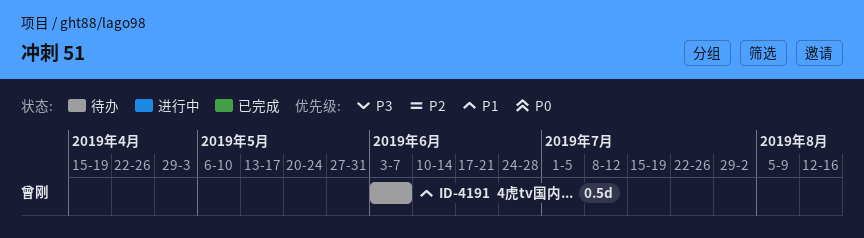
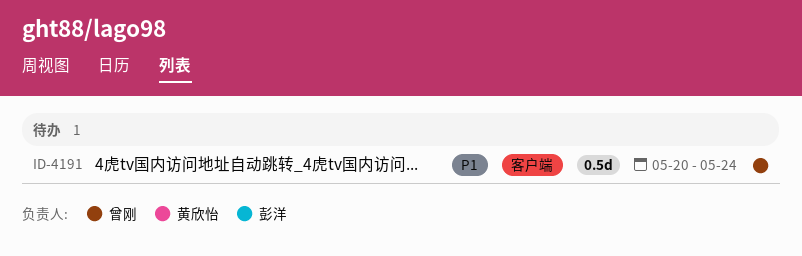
ID-4191, start: Jun 3 -> May 20
ID-4191, due: Jun 7 -> May 24

